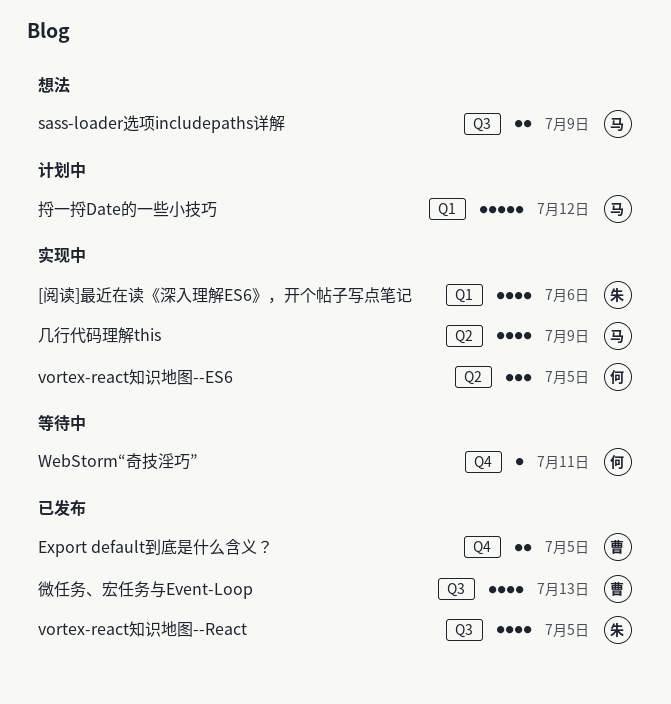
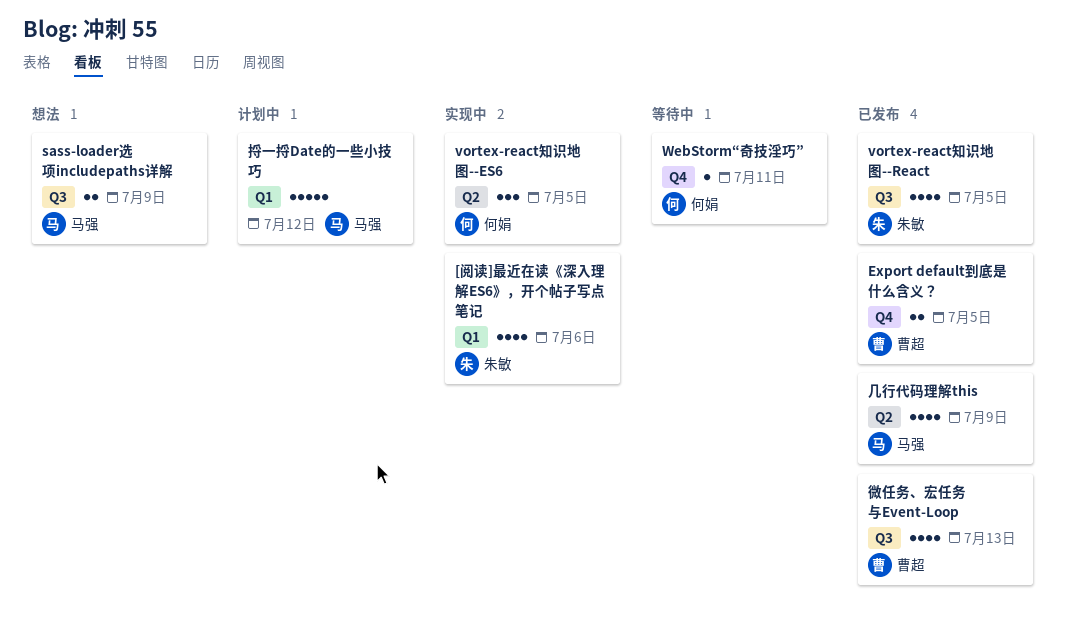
几行代码理解this, status: 实现中 -> 已发布

